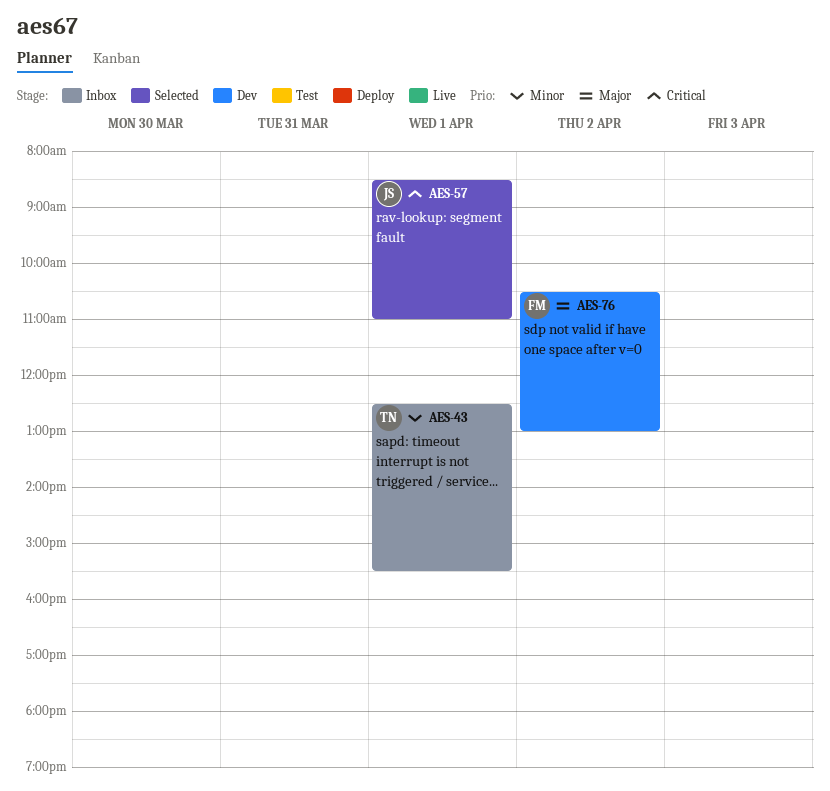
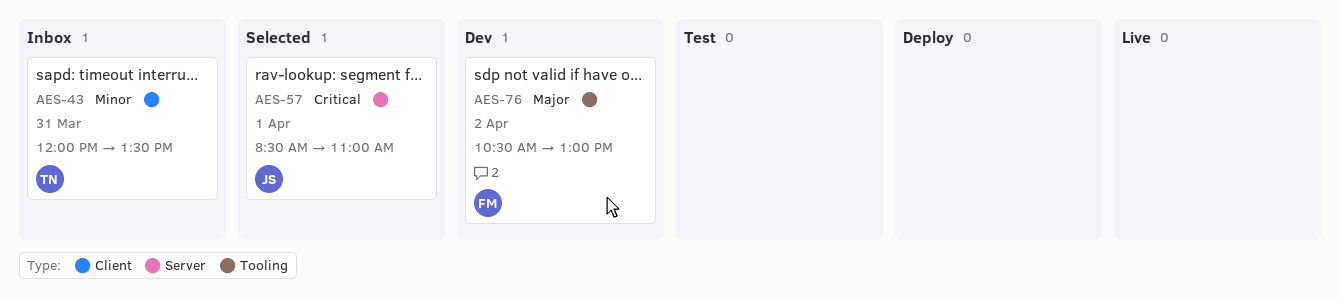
AES-43, day: Apr 1 -> Mar 31
AES-43, begins: 12:30 -> 12:00
AES-43, ends: 15:30 -> 13:30

